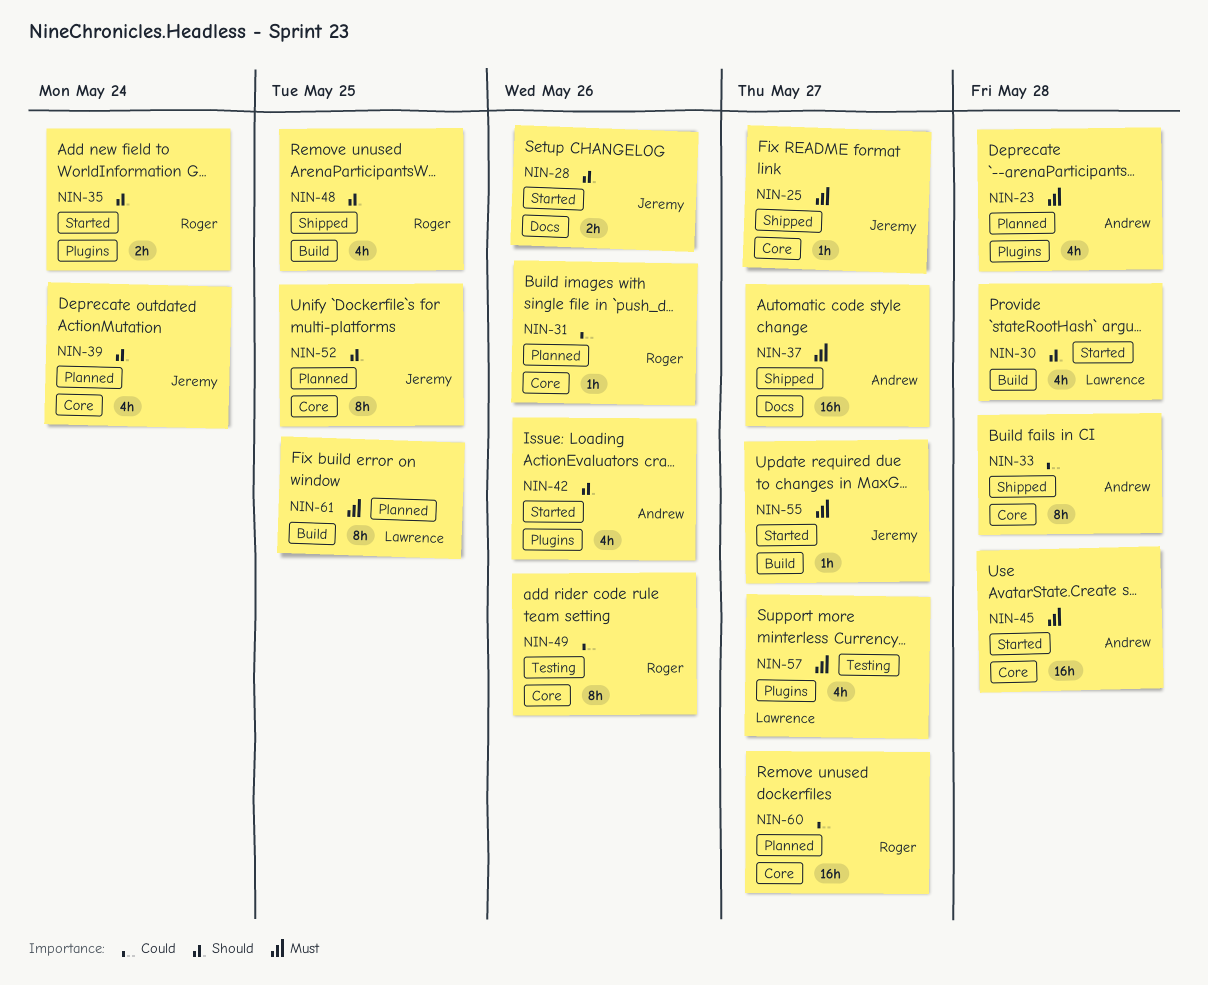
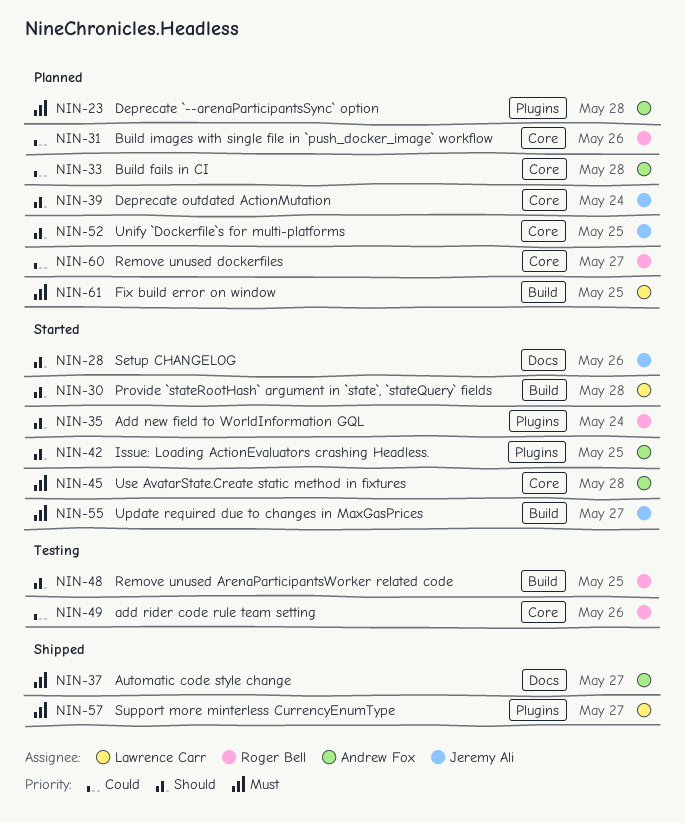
NIN-25: present -> none
NIN-33, status: Shipped -> Planned
NIN-42, due: May 26 -> May 25
NIN-48, status: Shipped -> Testing
NIN-57, status: Testing -> Shipped

